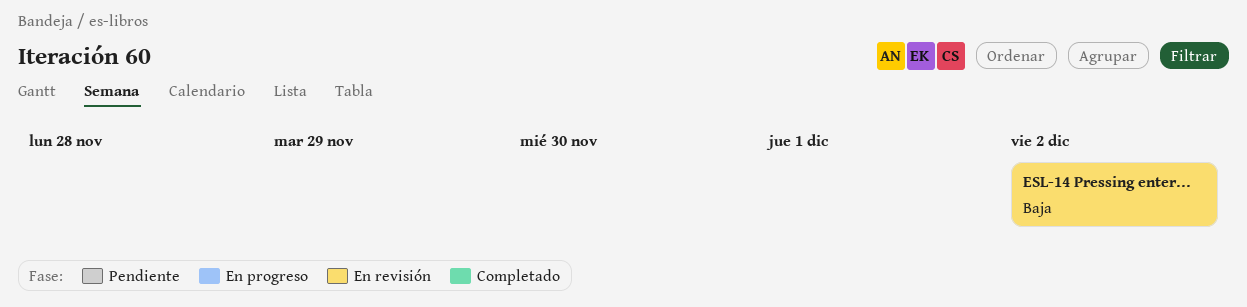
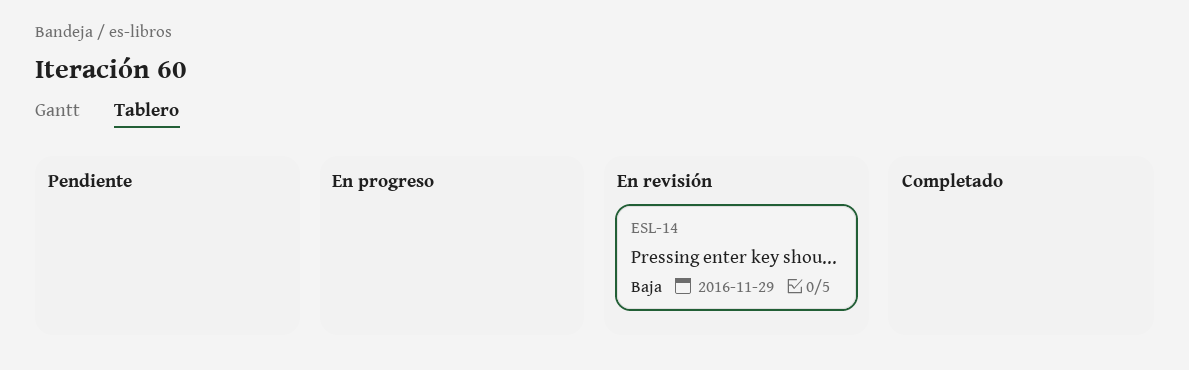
ESL-14, due: Dec 2 -> Nov 29

